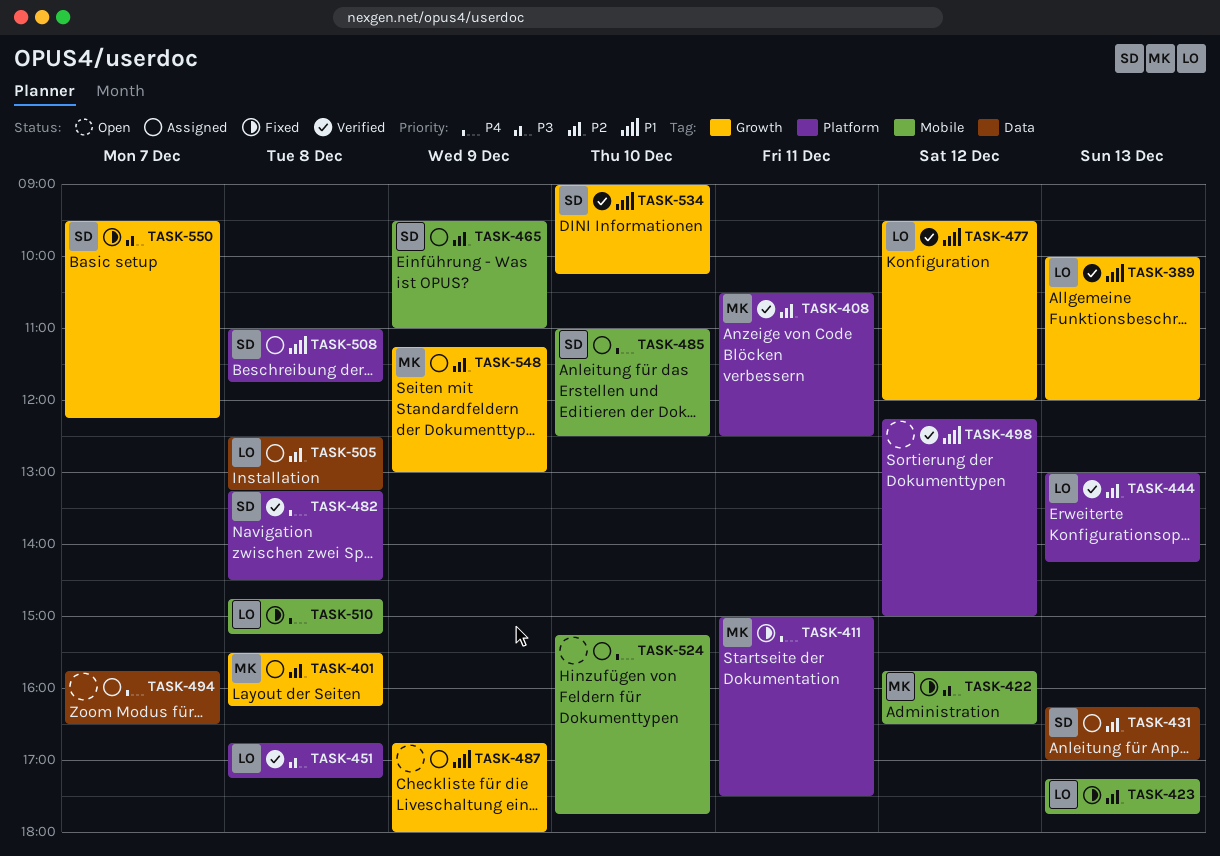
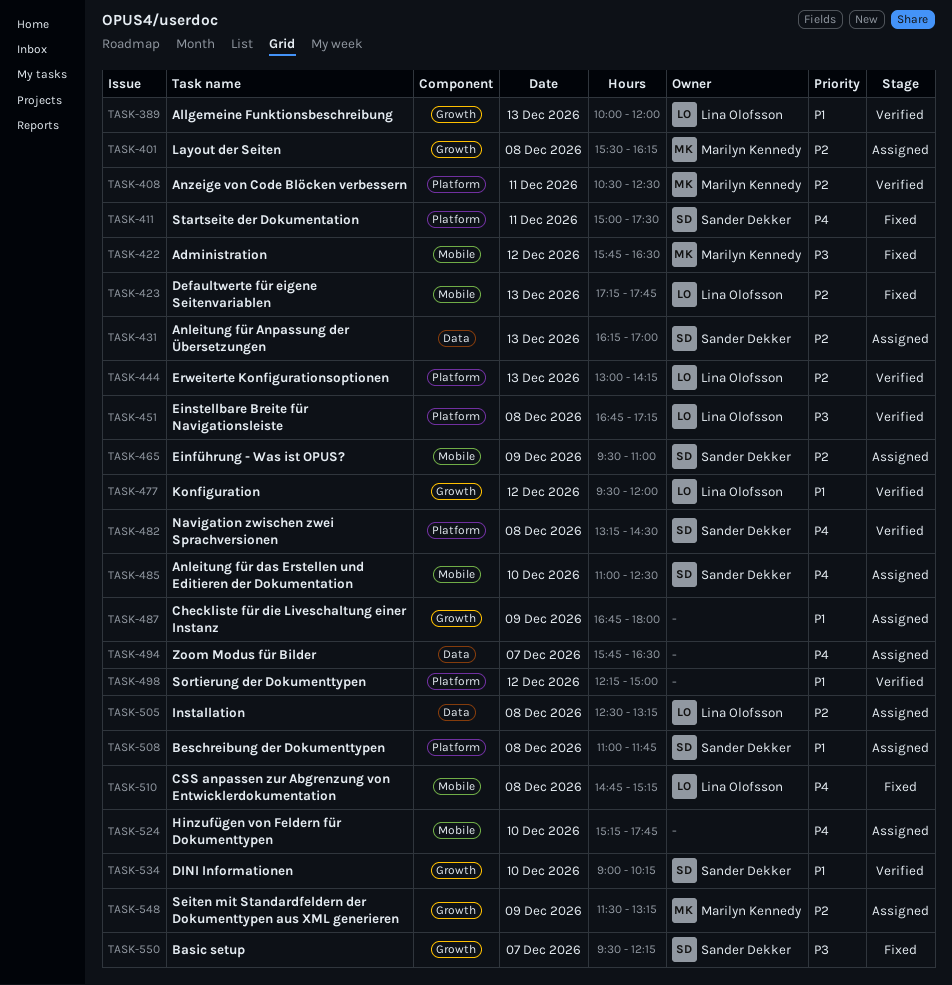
TASK-411, owner: Marilyn Kennedy -> Sander Dekker
TASK-548, begins: 11:15 -> 11:30
TASK-548, ends: 13:00 -> 13:15

